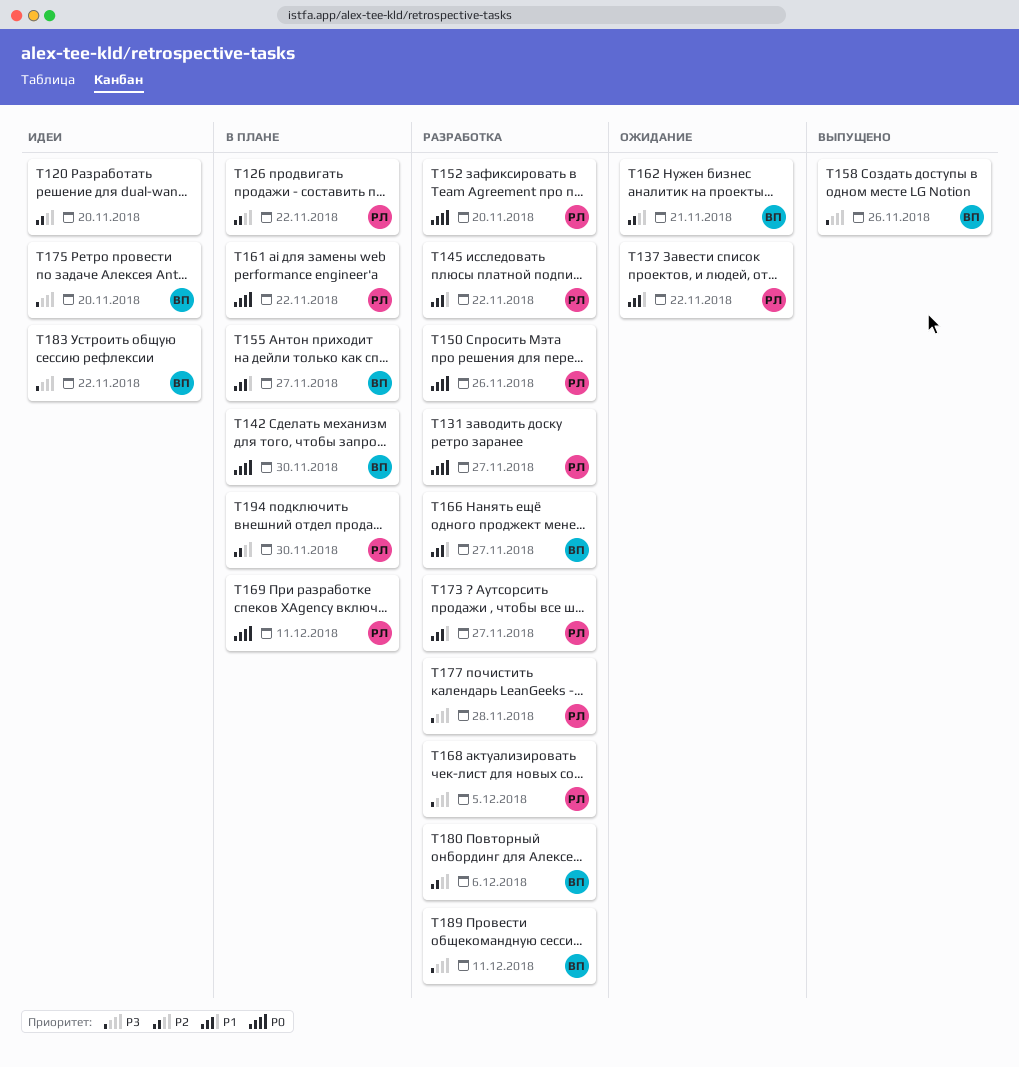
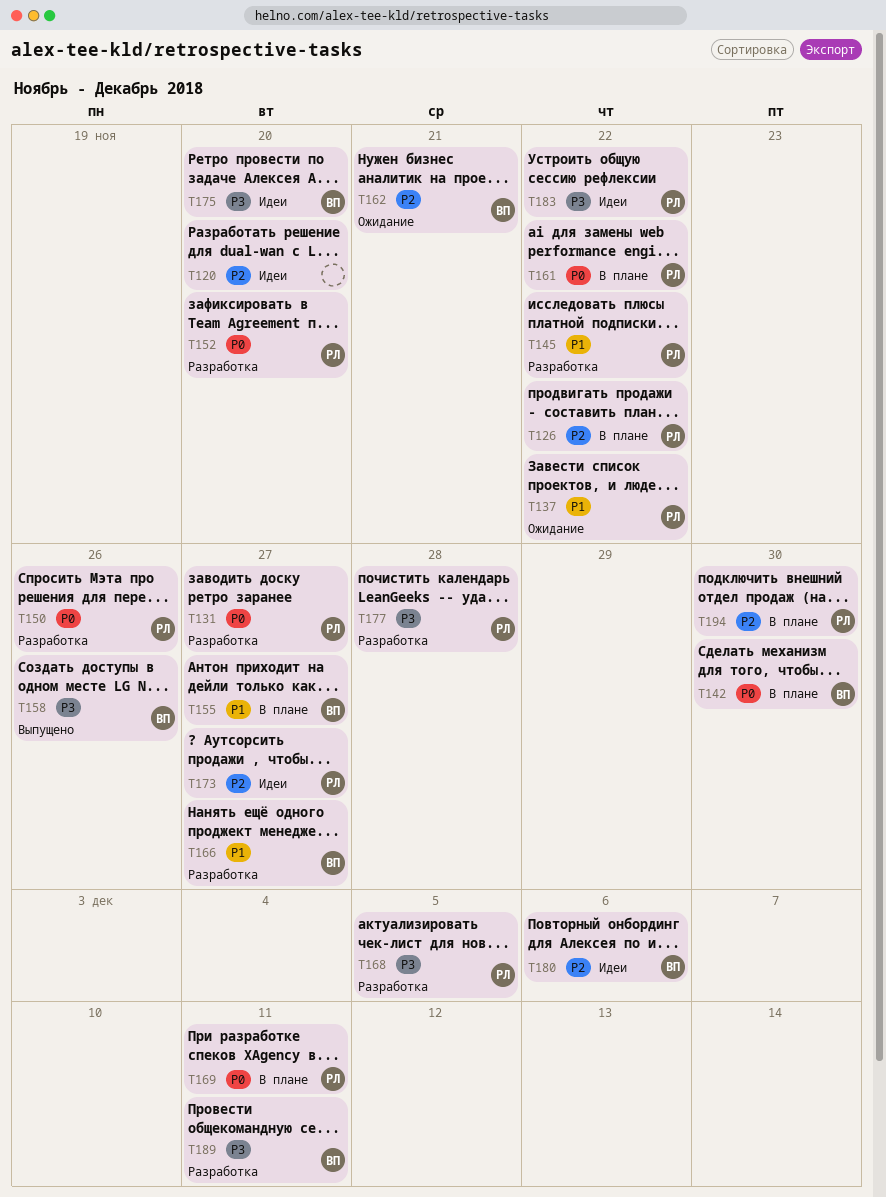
T173, status: Разработка -> Идеи
T173, priority: P1 -> P2
T180, status: Разработка -> Идеи
T183, owner: ВП -> РЛ

